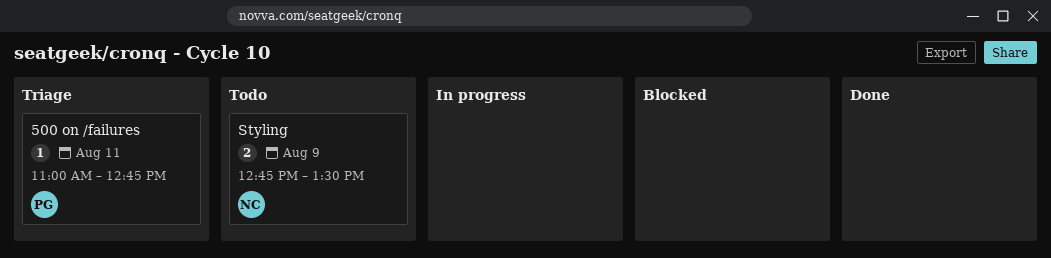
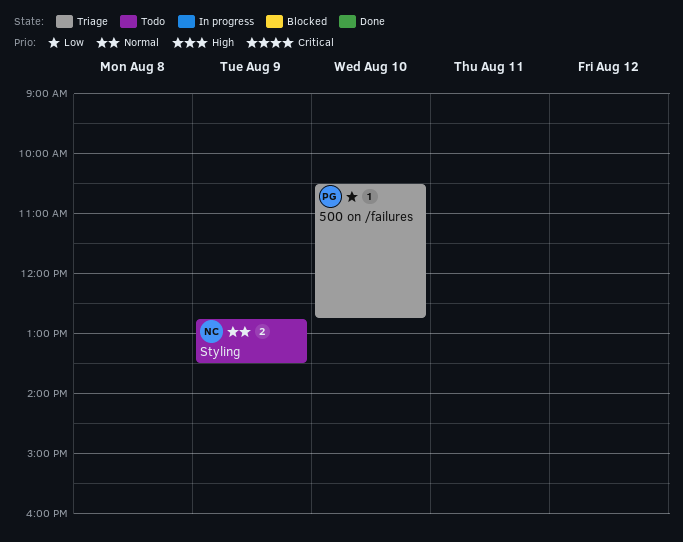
500 on /failures, day: Aug 11 -> Aug 10
500 on /failures, begins: 11:00 -> 10:30

